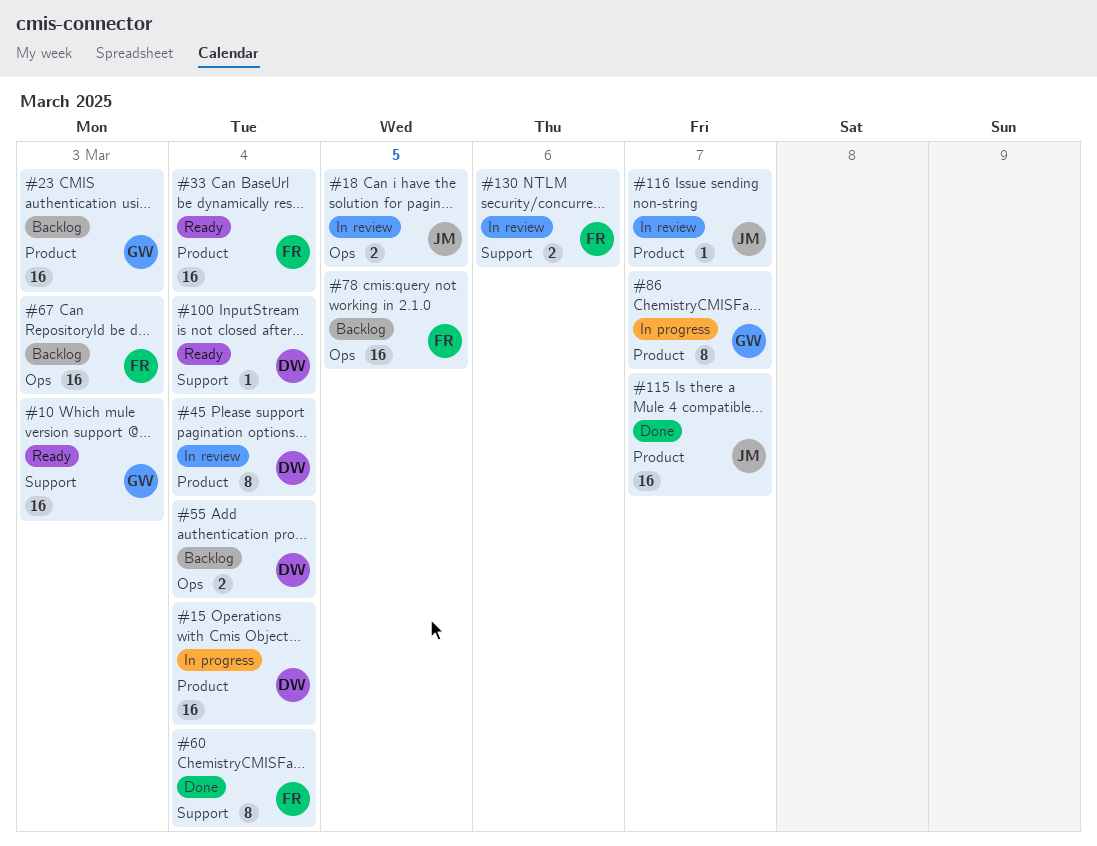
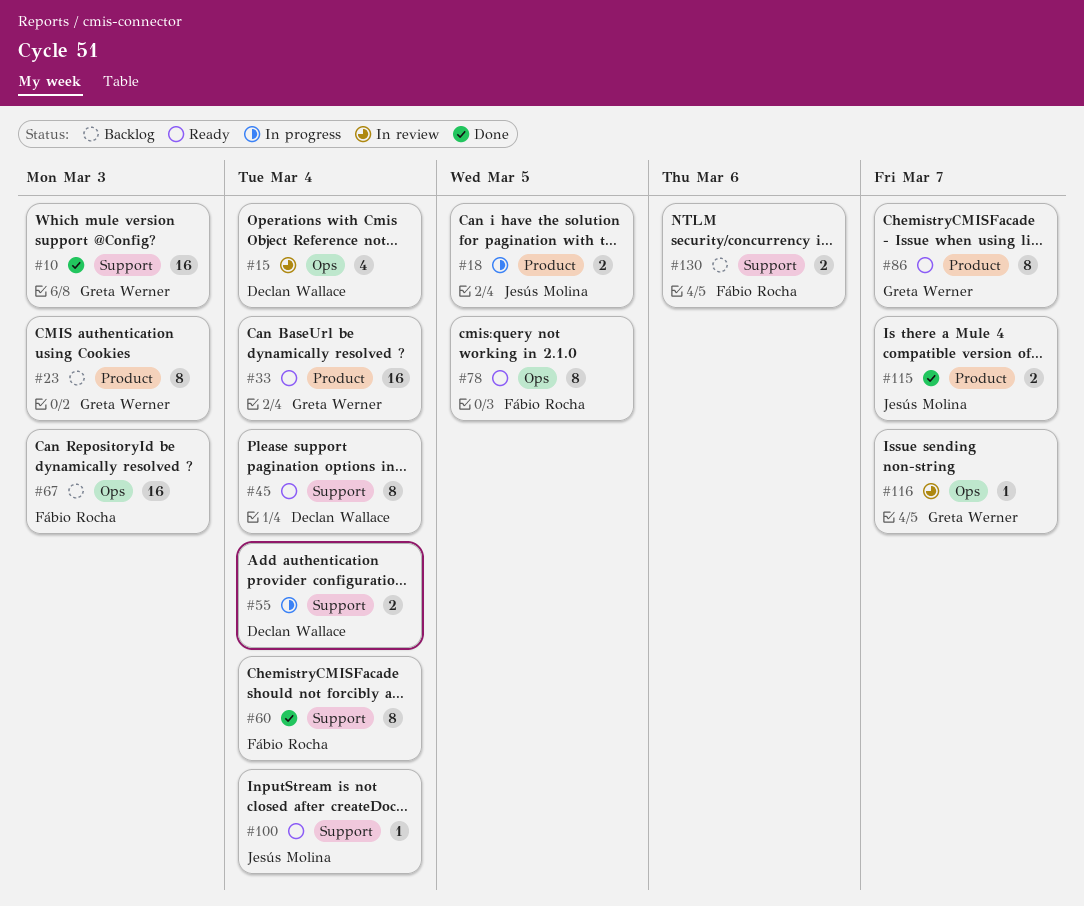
#10, status: Ready -> Done
#15, status: In progress -> In review
#15, label: Product -> Ops
#15, estimate: 16 -> 4
#18, status: In review -> In progress
#18, label: Ops -> Product
#23, estimate: 16 -> 8
#33, owner: Fábio Rocha -> Greta Werner
#45, status: In review -> Ready
#45, label: Product -> Support
#55, status: Backlog -> In progress
#55, label: Ops -> Support
#78, status: Backlog -> Ready
#78, estimate: 16 -> 8
#86, status: In progress -> Ready
#100, owner: Declan Wallace -> Jesús Molina
#115, estimate: 16 -> 2
#116, owner: Jesús Molina -> Greta Werner
#116, label: Product -> Ops
#130, status: In review -> Backlog

